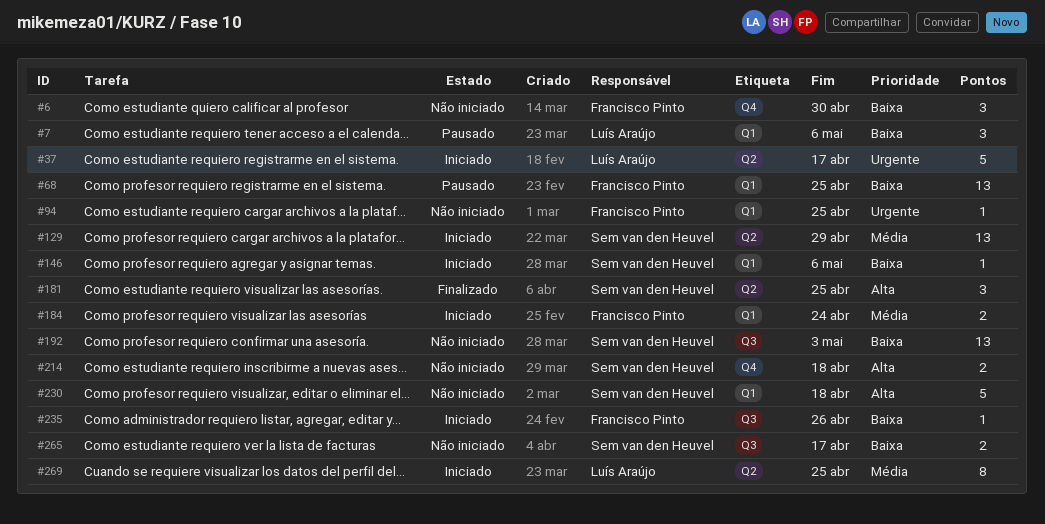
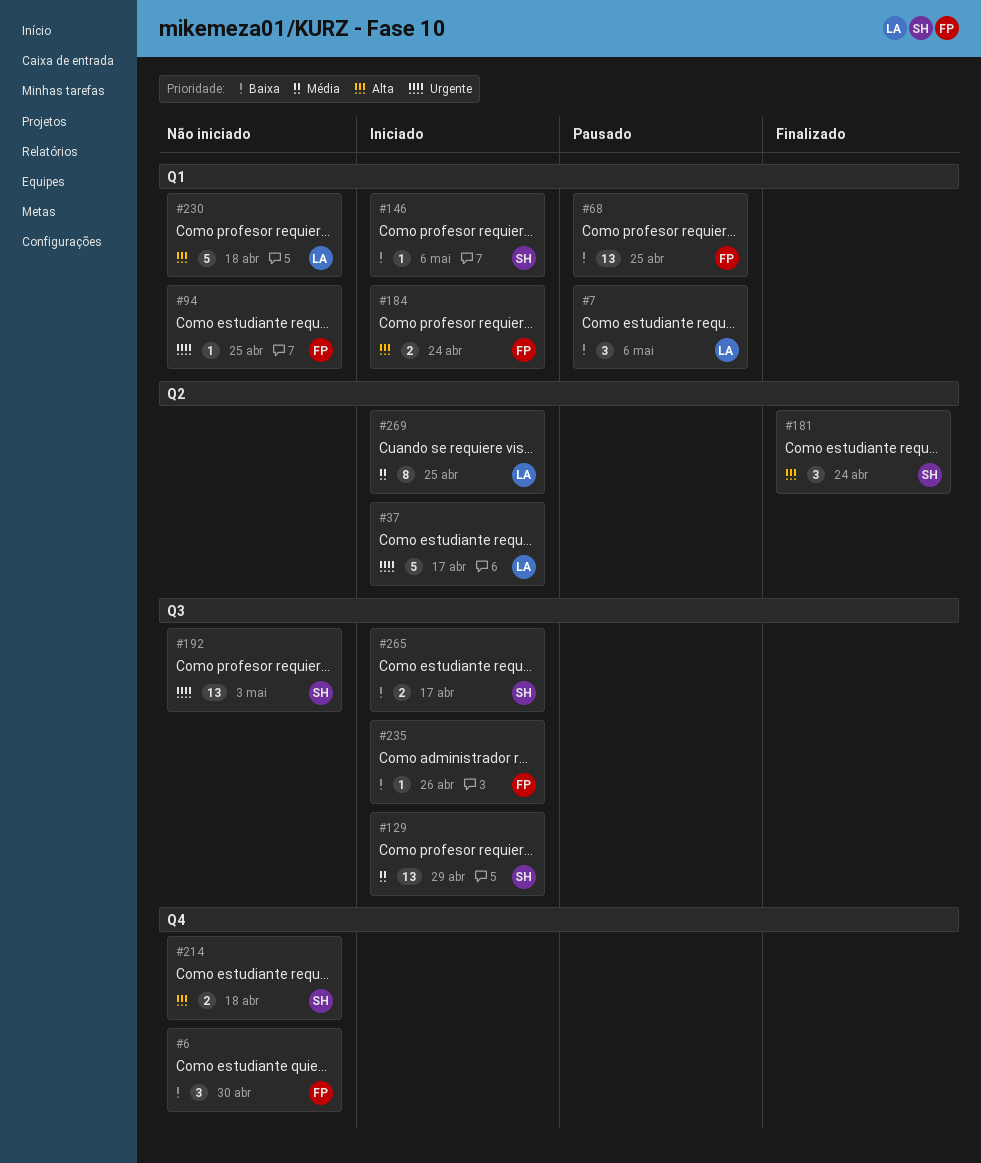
#129, label: Q2 -> Q3
#181, due: Apr 25 -> Apr 24
#184, priority: Média -> Alta
#192, priority: Baixa -> Urgente
#230, owner: Sem van den Heuvel -> Luís Araújo
#265, status: Não iniciado -> Iniciado

